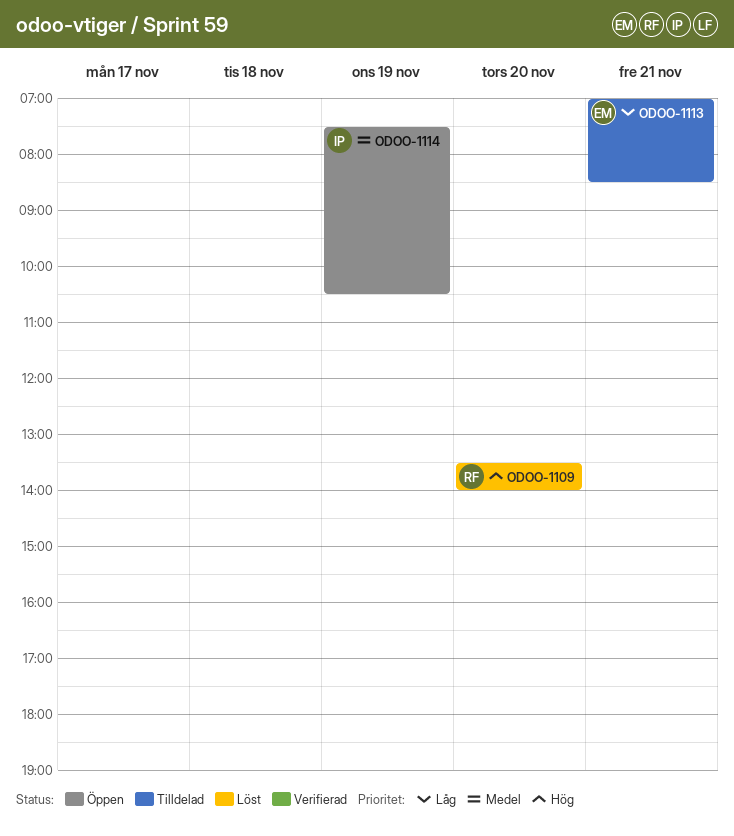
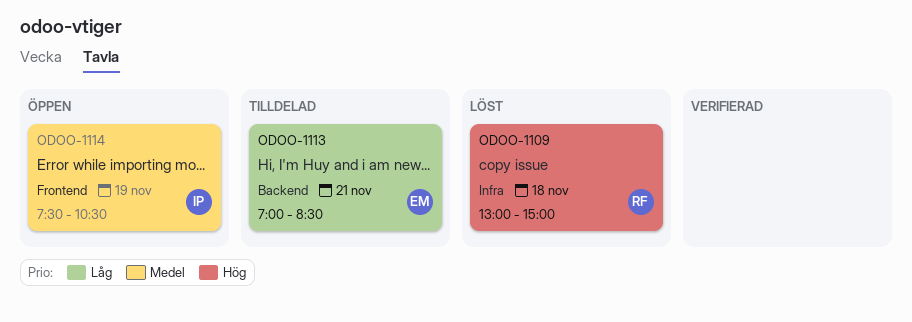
ODOO-1109, day: Nov 20 -> Nov 18
ODOO-1109, begins: 13:30 -> 13:00
ODOO-1109, ends: 14:00 -> 15:00

